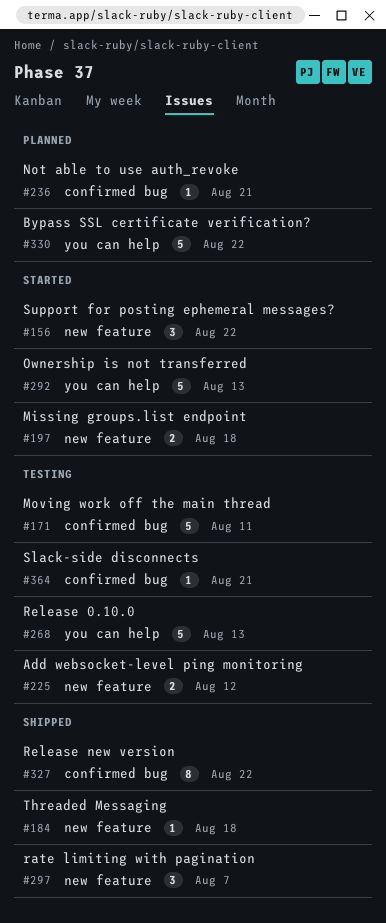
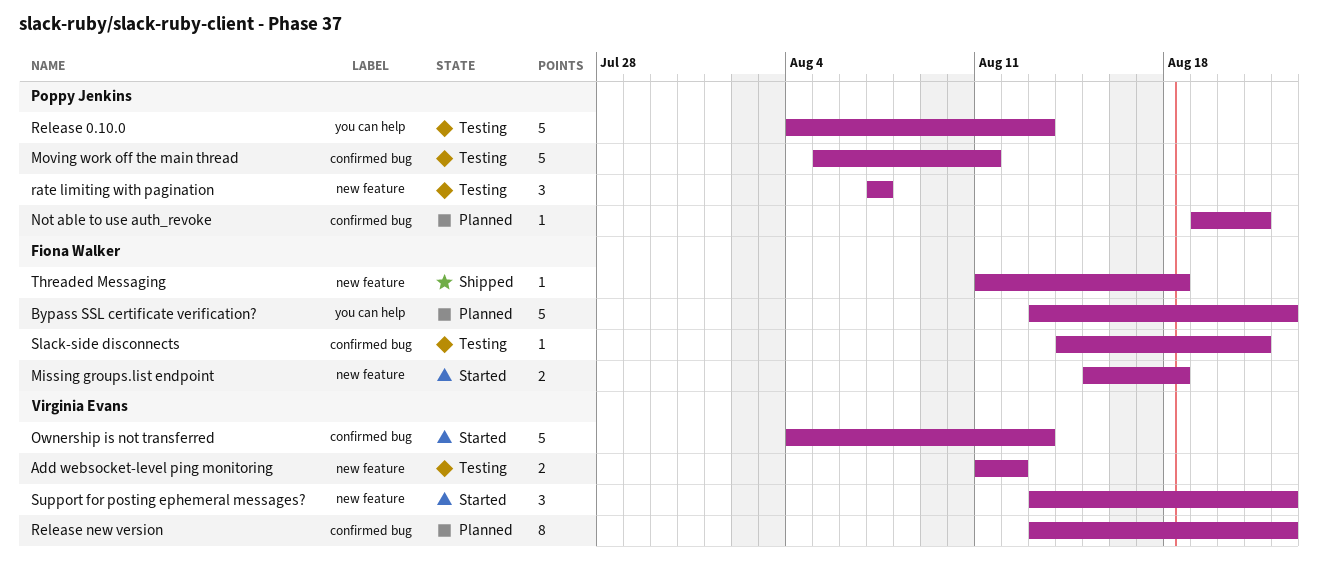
Ownership is not transferred, label: you can help -> confirmed bug
rate limiting with pagination, status: Shipped -> Testing
Release new version, status: Shipped -> Planned

